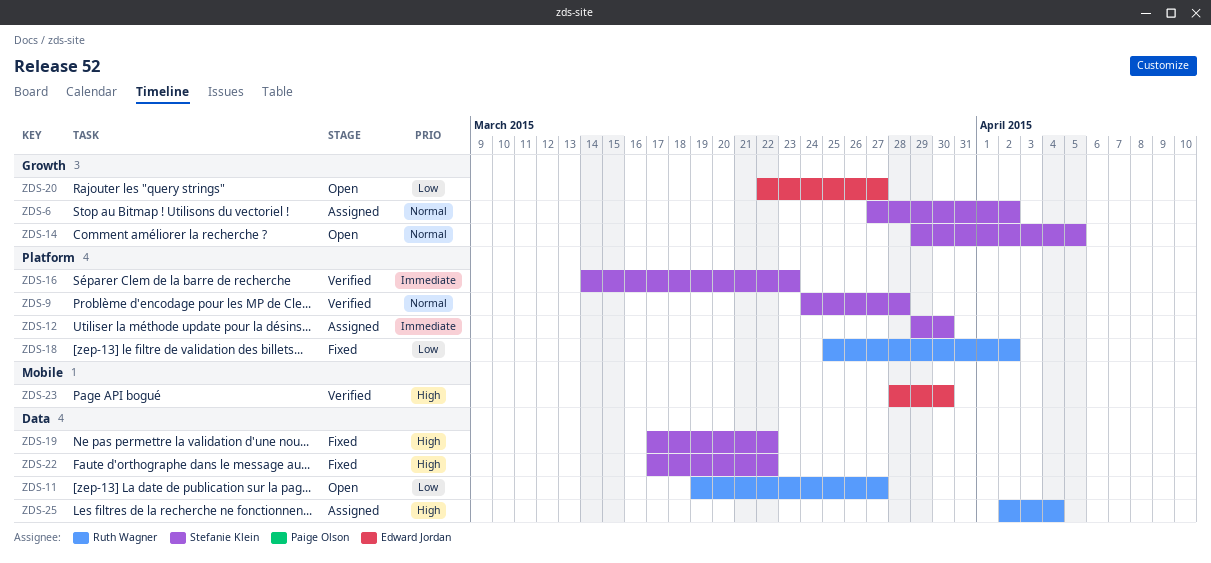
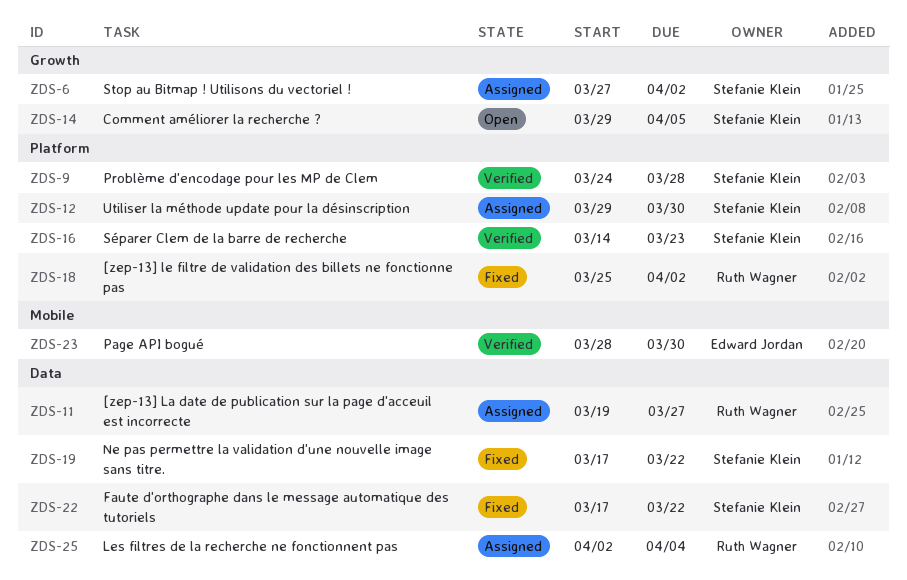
ZDS-11, status: Open -> Assigned
ZDS-20: present -> none

